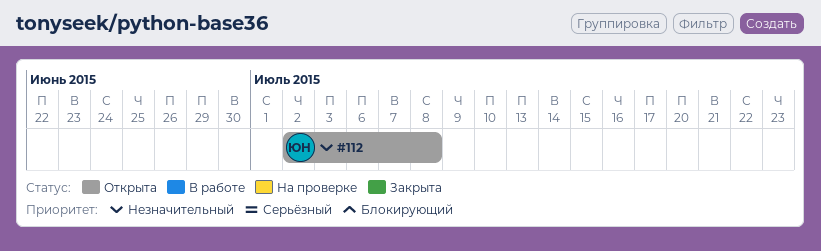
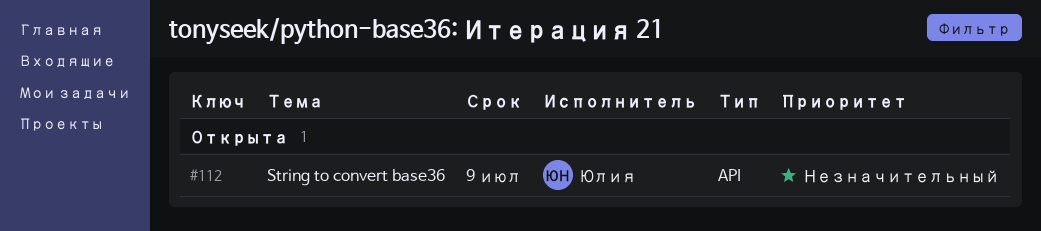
#112, due: Jul 8 -> Jul 9

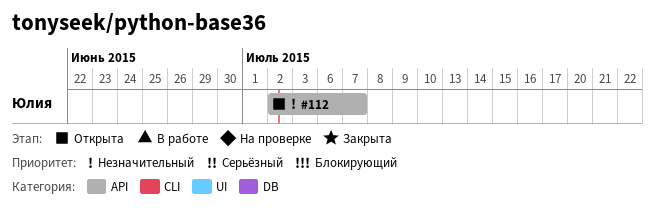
#112, due: Jul 9 -> Jul 7

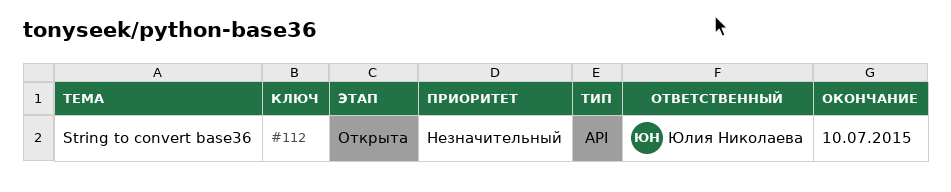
#112, due: Jul 7 -> Jul 10

